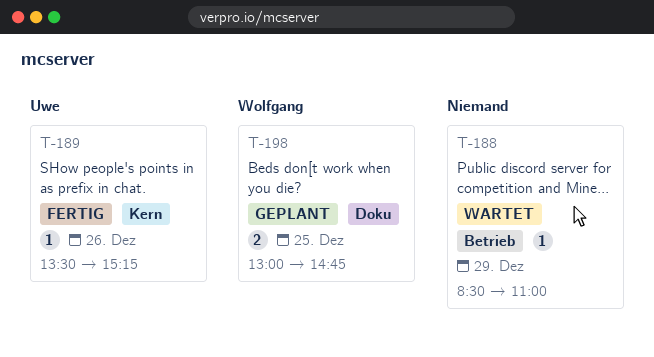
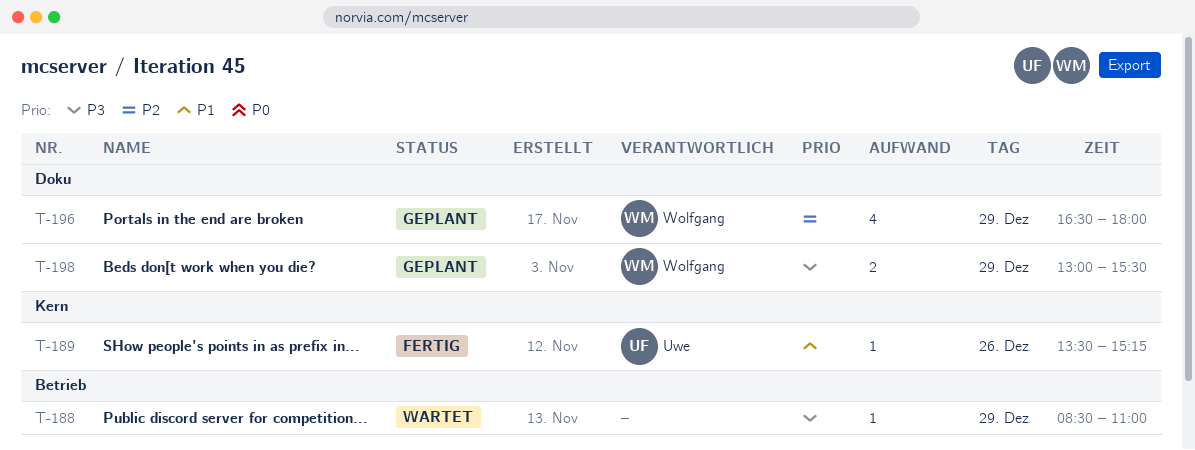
T-196: none -> present
T-198, day: Dec 25 -> Dec 29
T-198, ends: 14:45 -> 15:30

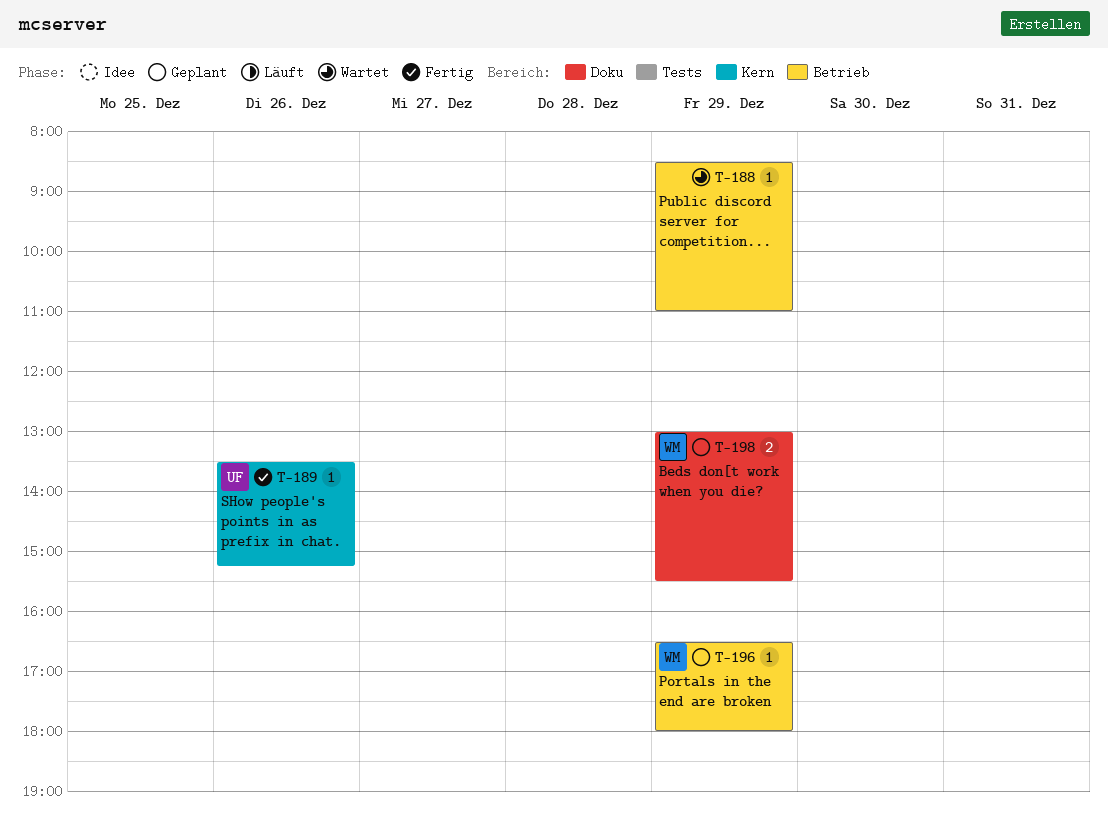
T-196, label: Doku -> Betrieb
T-196, estimate: 4 -> 1

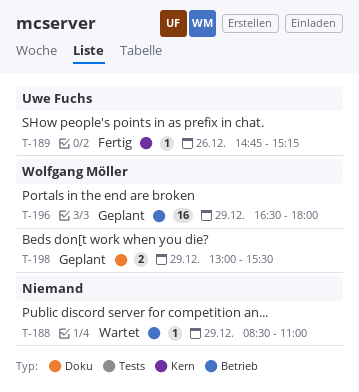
T-189, begins: 13:30 -> 14:45
T-196, estimate: 1 -> 16

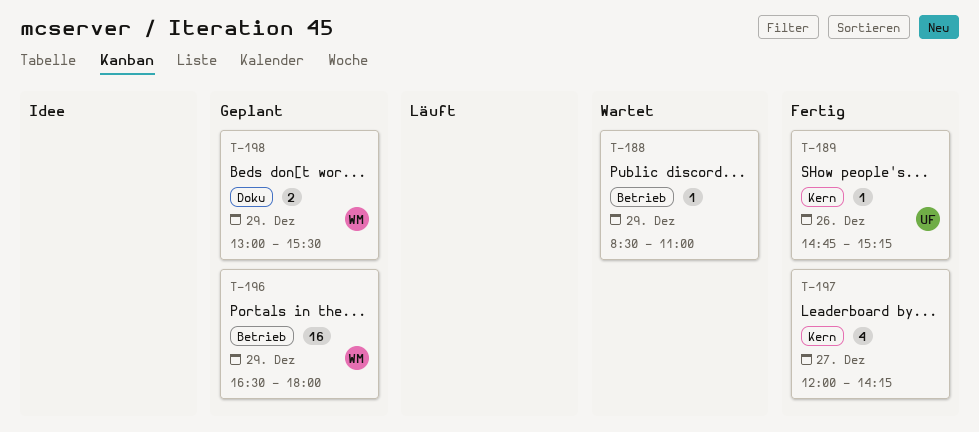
T-197: none -> present

